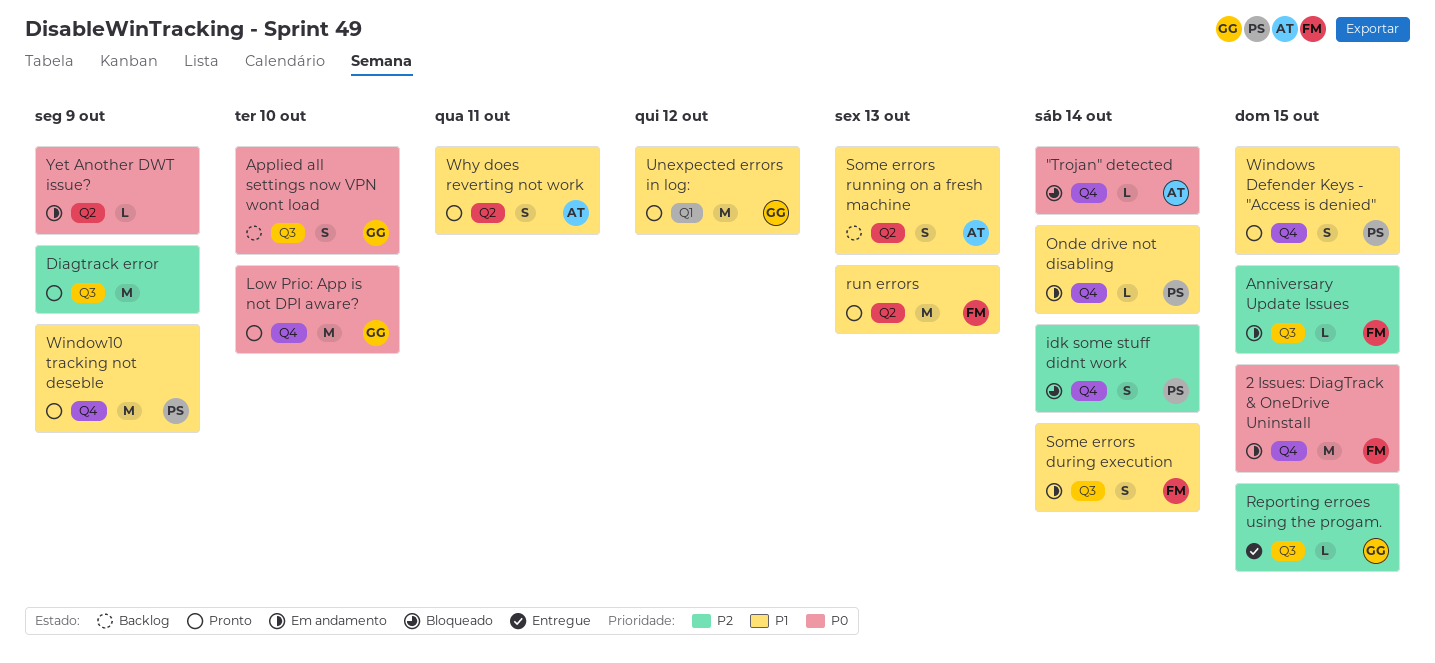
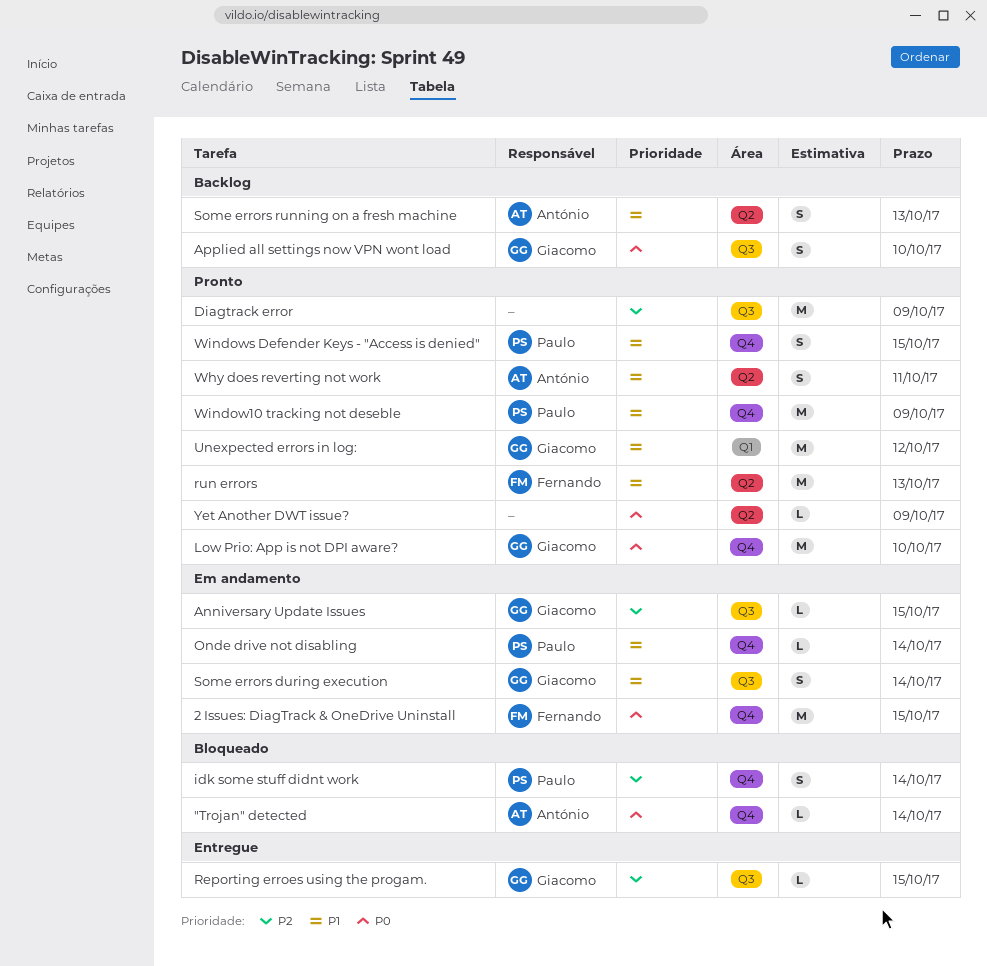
Anniversary Update Issues, owner: Fernando -> Giacomo
Some errors during execution, owner: Fernando -> Giacomo
Yet Another DWT issue?, status: Em andamento -> Pronto

